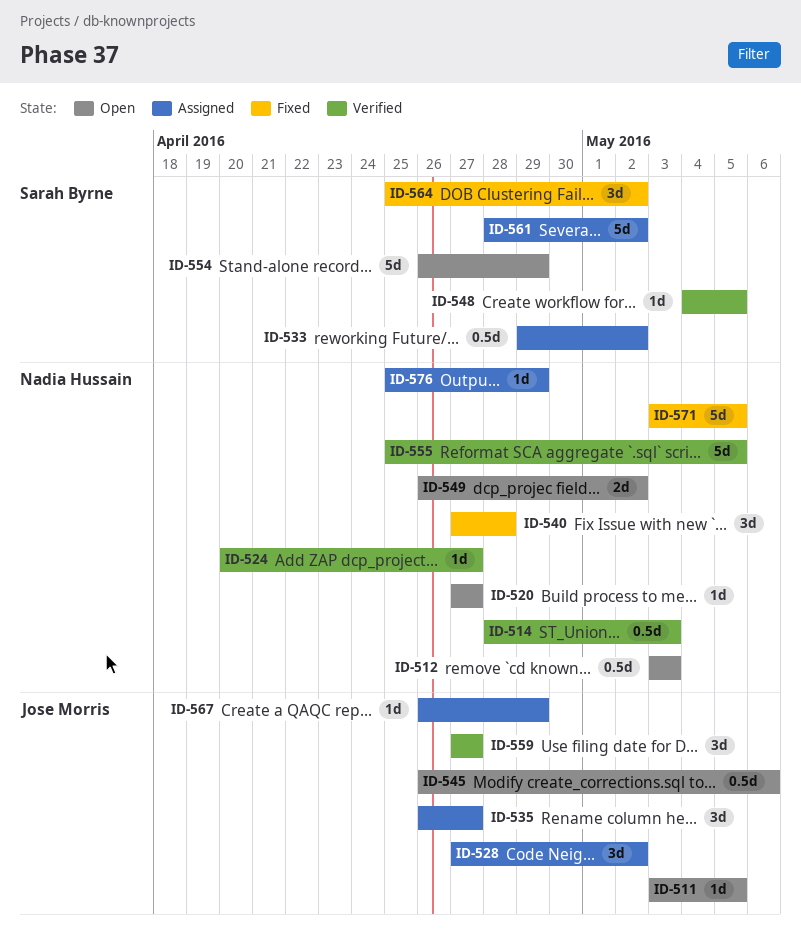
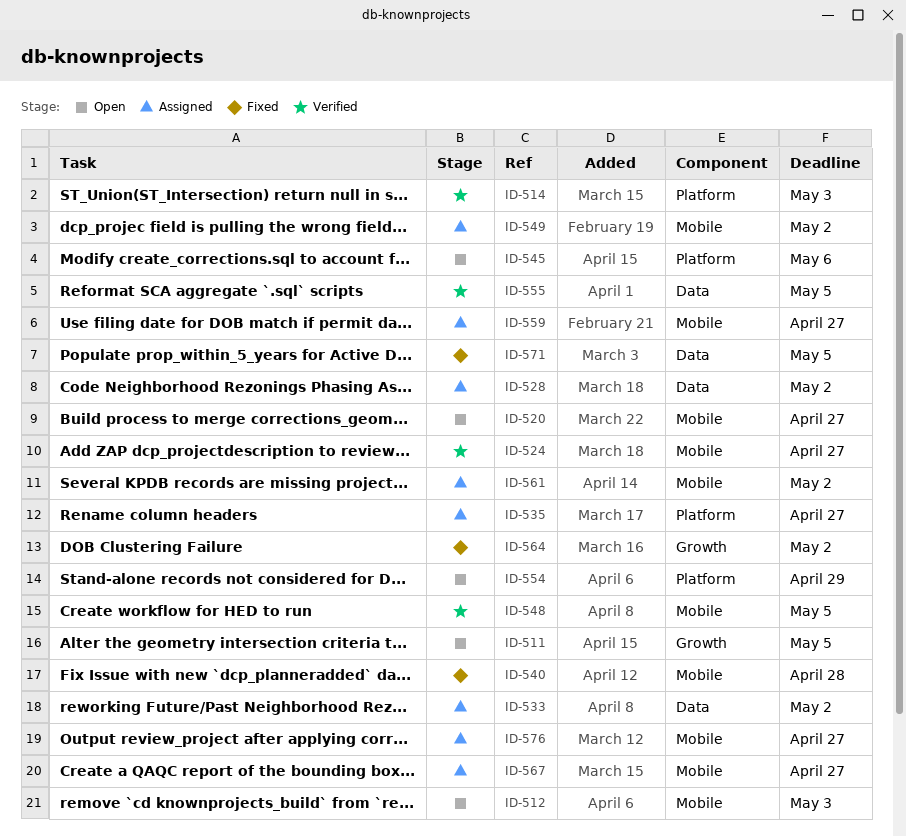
ID-549, status: Open -> Assigned
ID-559, status: Verified -> Assigned
ID-567, due: Apr 29 -> Apr 27
ID-576, due: Apr 29 -> Apr 27

